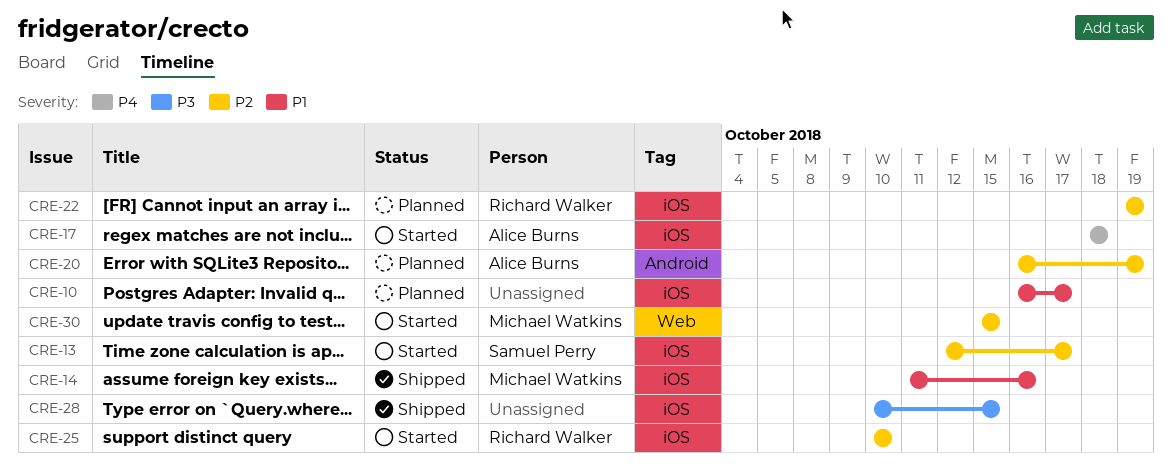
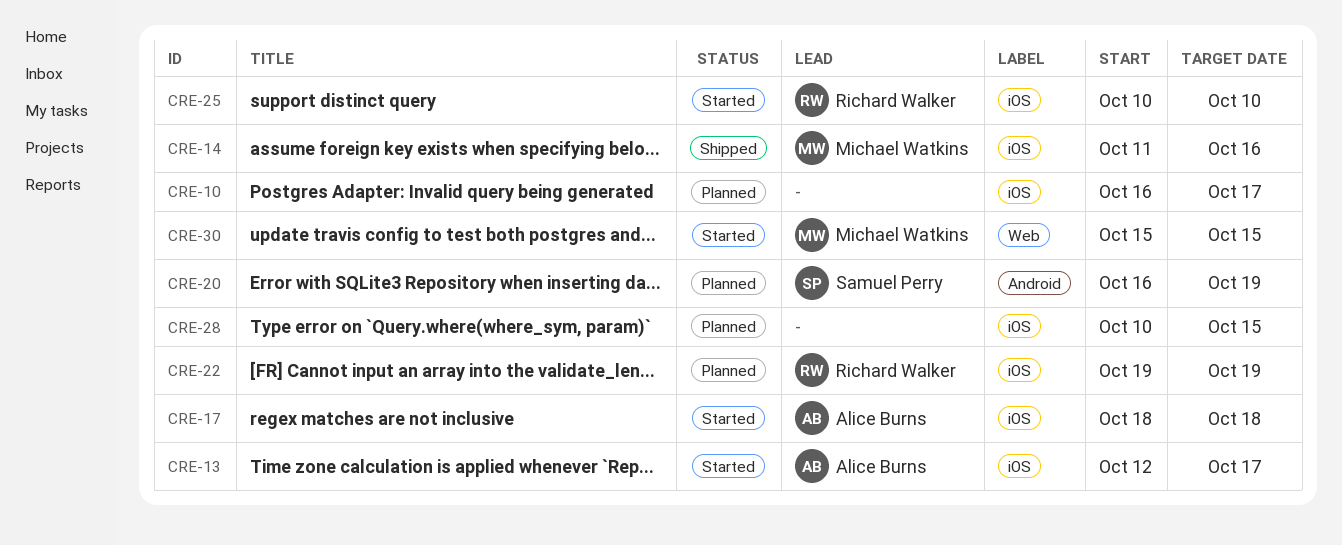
CRE-13, owner: Samuel Perry -> Alice Burns
CRE-20, owner: Alice Burns -> Samuel Perry
CRE-28, status: Shipped -> Planned

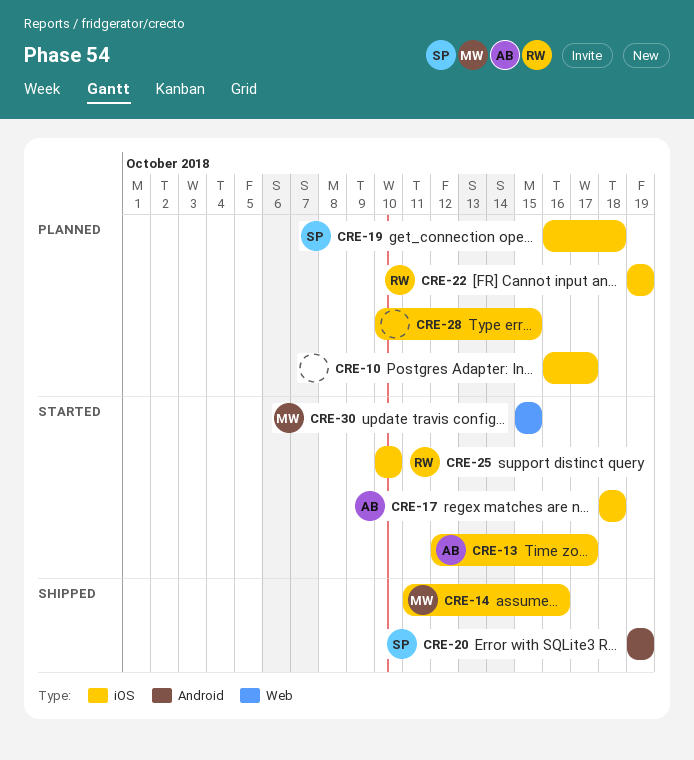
CRE-19: none -> present
CRE-20, status: Planned -> Shipped
CRE-20, start: Oct 16 -> Oct 19

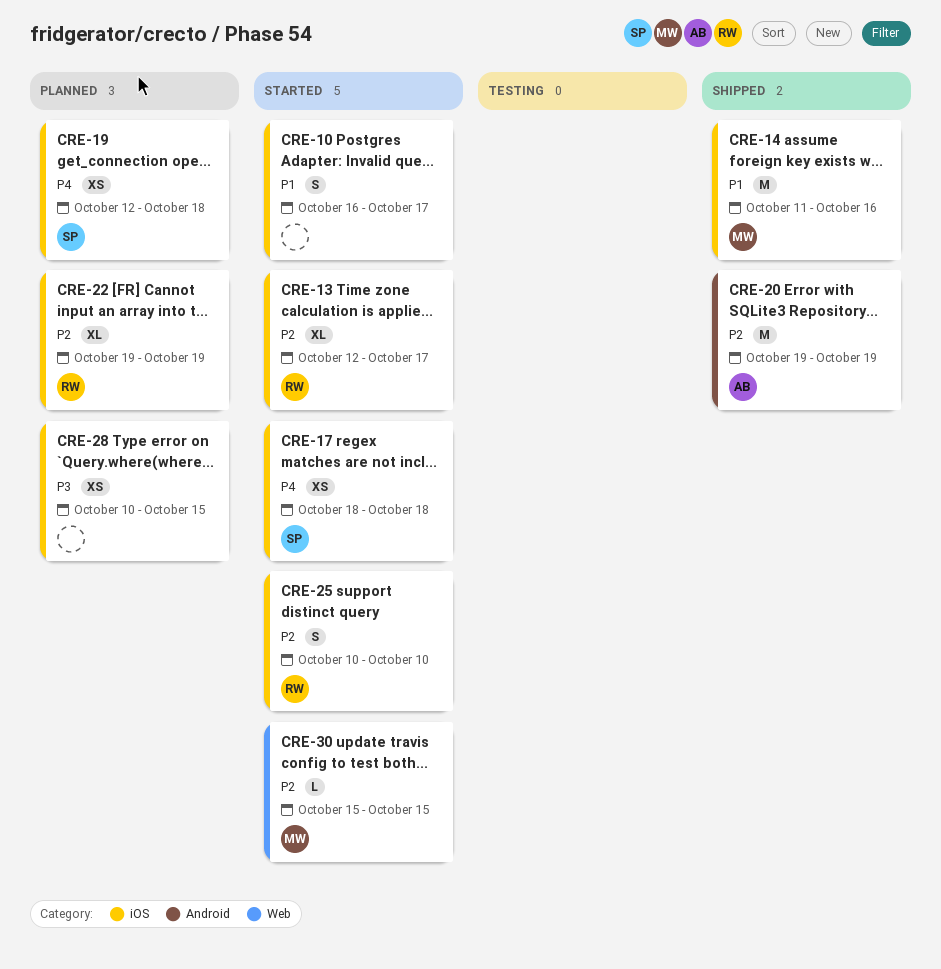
CRE-10, status: Planned -> Started
CRE-13, owner: AB -> RW
CRE-17, owner: AB -> SP
CRE-19, start: Oct 16 -> Oct 12
CRE-20, owner: SP -> AB

